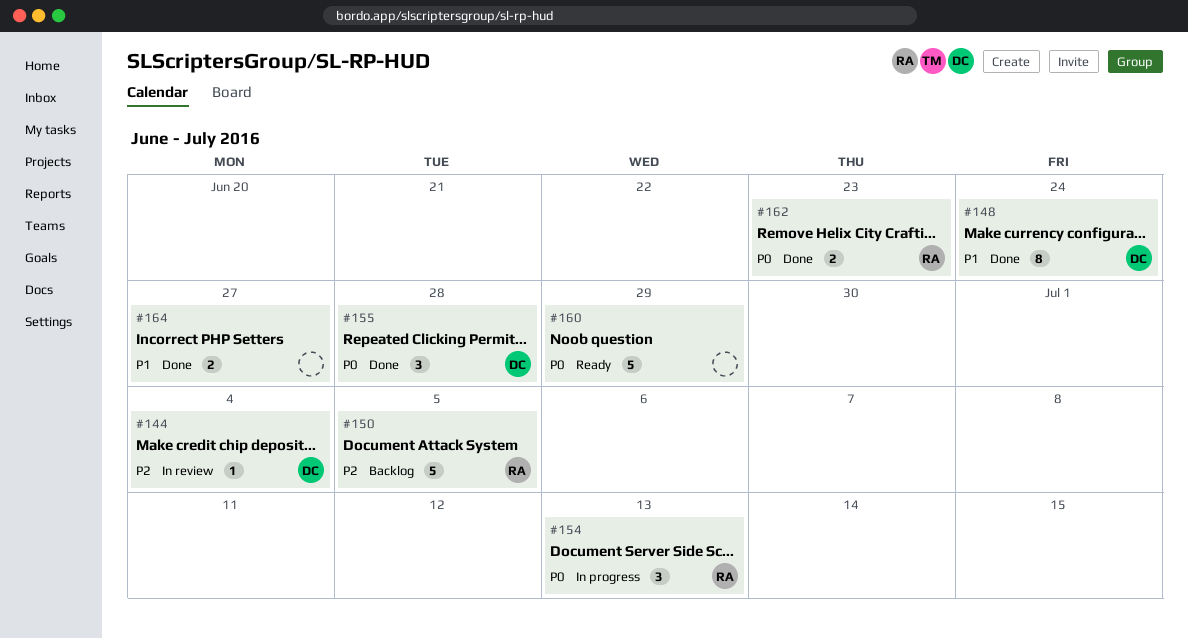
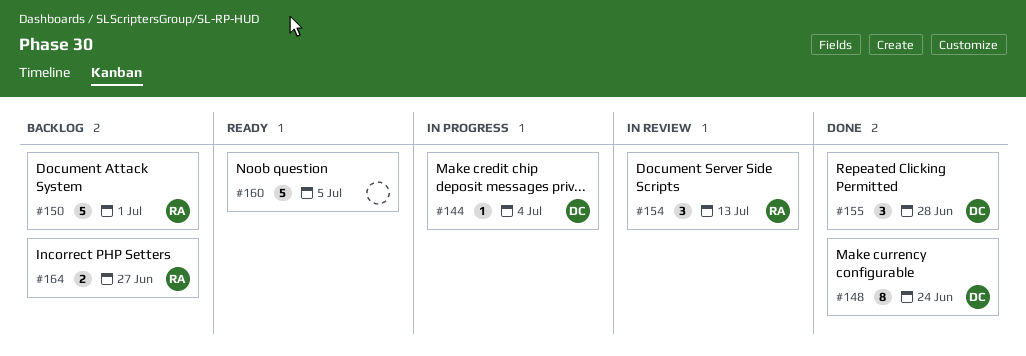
#144, status: In review -> In progress
#150, due: Jul 5 -> Jul 1
#154, status: In progress -> In review
#160, due: Jun 29 -> Jul 5
#162: present -> none
#164, status: Done -> Backlog
#164, owner: none -> RA

